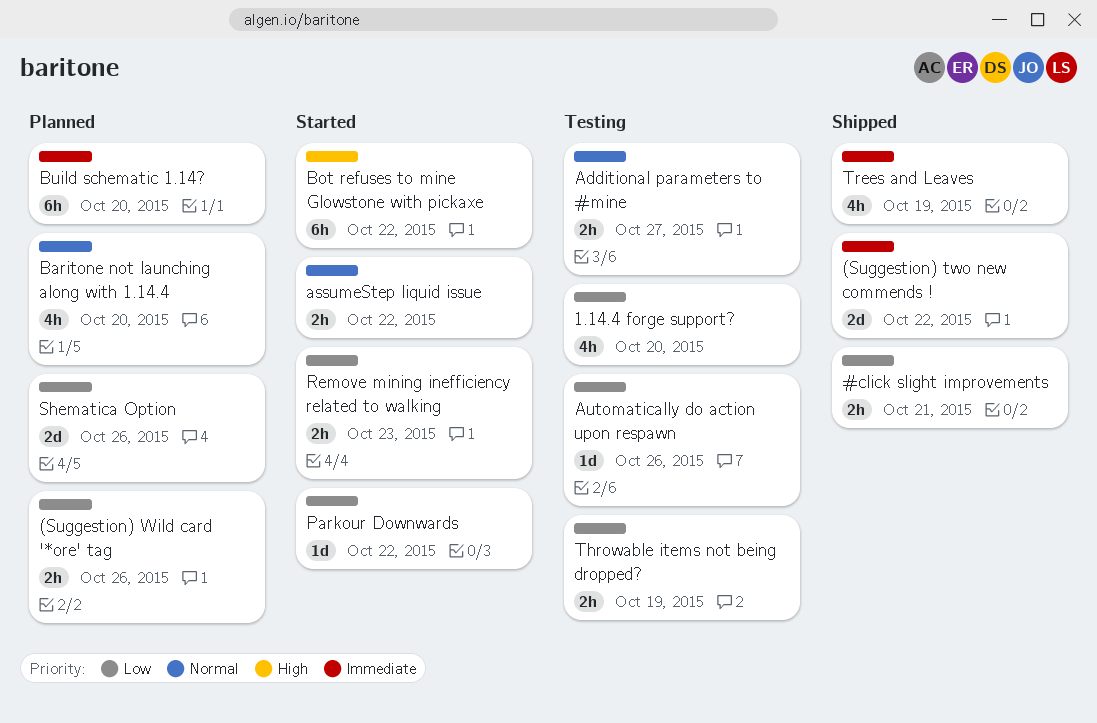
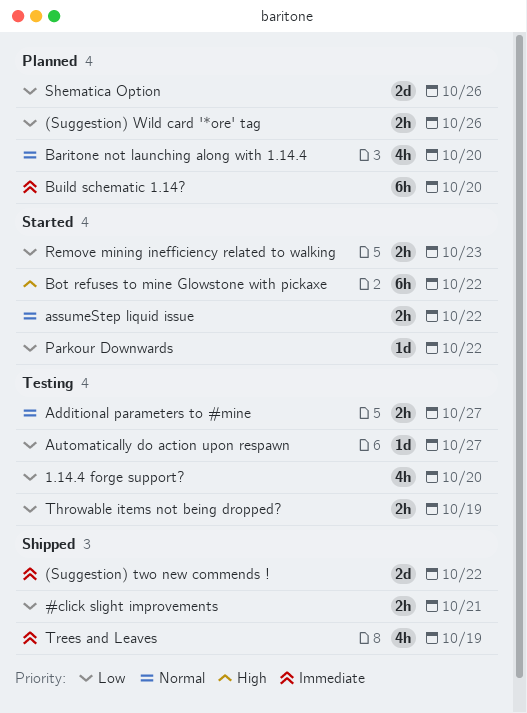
Automatically do action upon respawn, due: Oct 26 -> Oct 27

